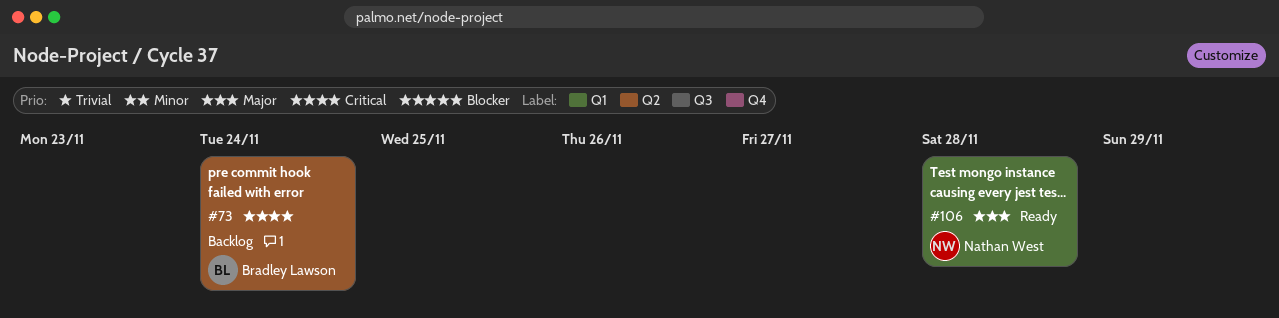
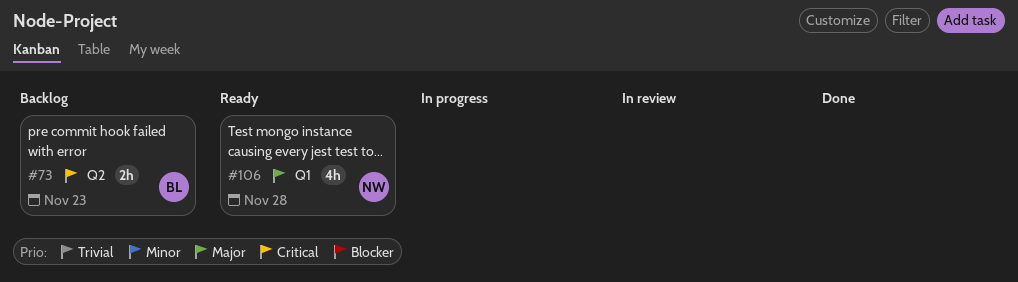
#73, due: Nov 24 -> Nov 23

